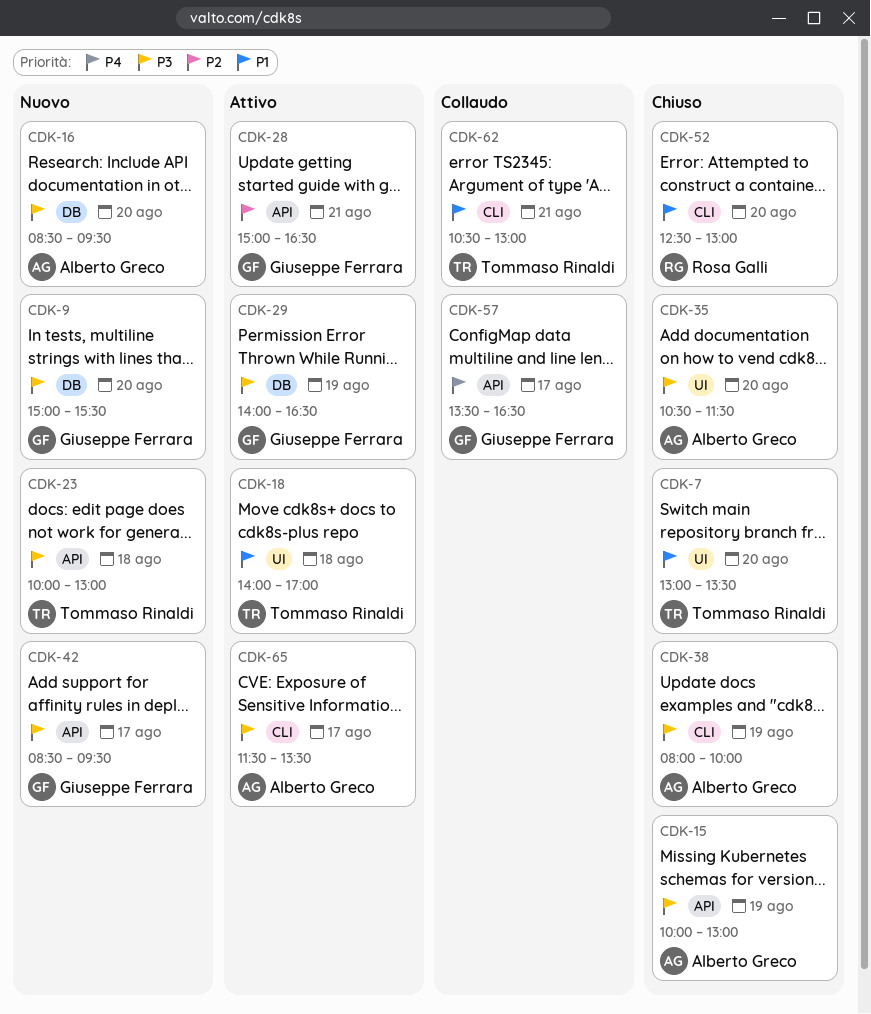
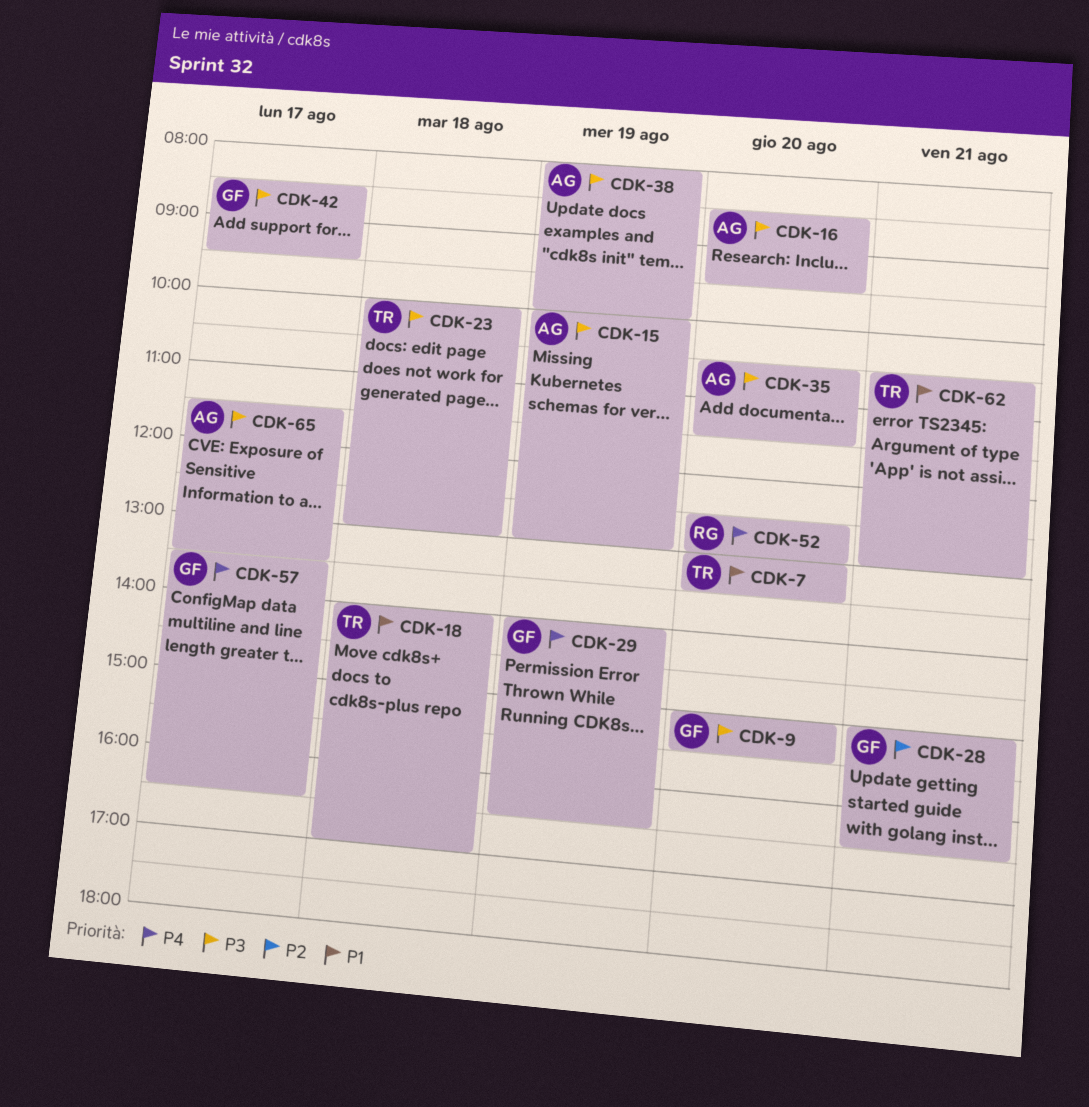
CDK-29, priority: P3 -> P4
CDK-52, priority: P1 -> P4

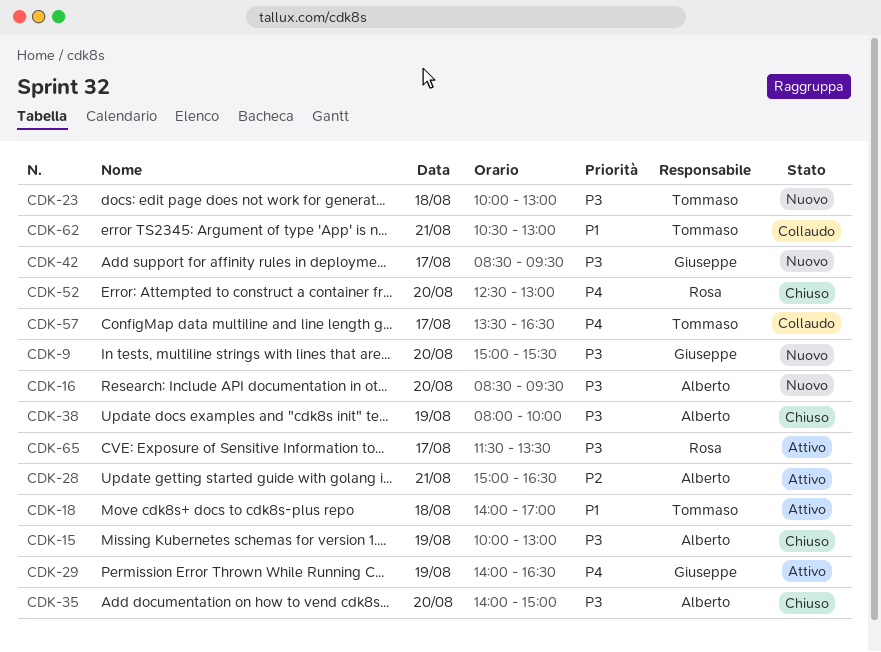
CDK-7: present -> none
CDK-28, owner: Giuseppe -> Alberto
CDK-35, begins: 10:30 -> 14:00
CDK-35, ends: 11:30 -> 15:00
CDK-57, owner: Giuseppe -> Tommaso
CDK-65, owner: Alberto -> Rosa

